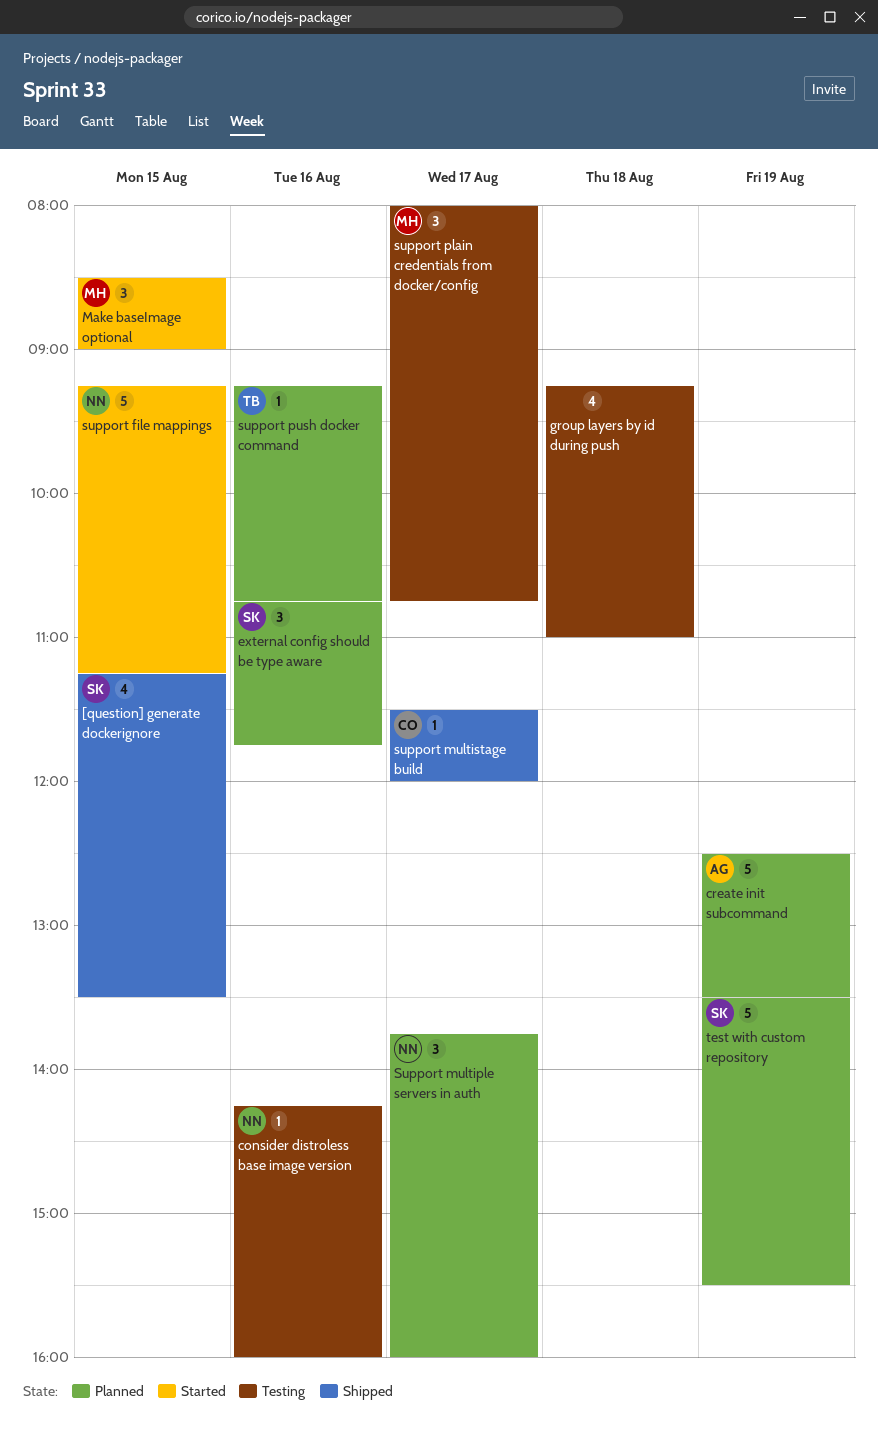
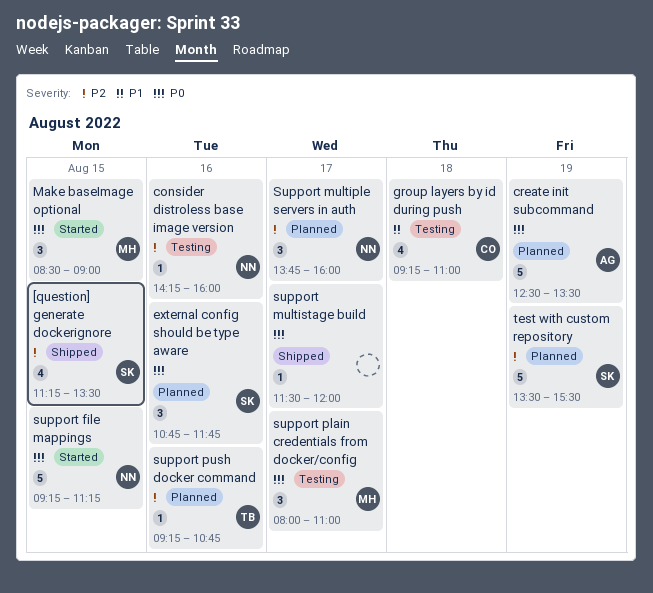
group layers by id during push, owner: none -> CO
support multistage build, owner: CO -> none
support plain credentials from docker/config, ends: 10:45 -> 11:00

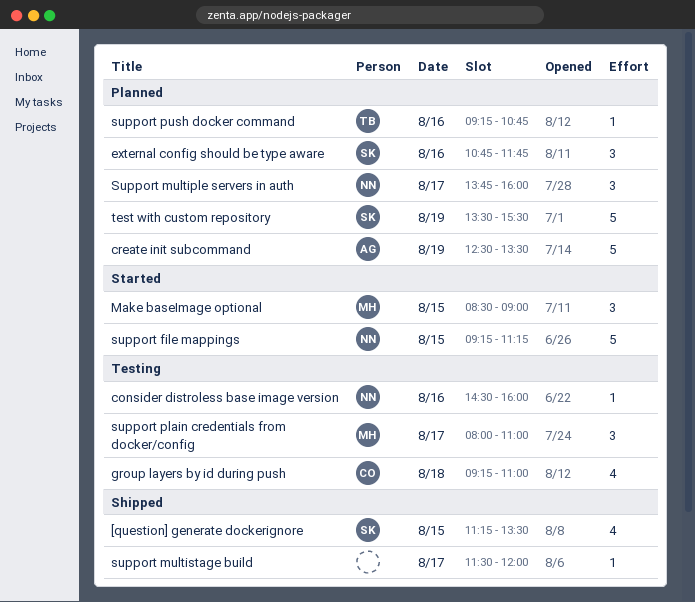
consider distroless base image version, begins: 14:15 -> 14:30

